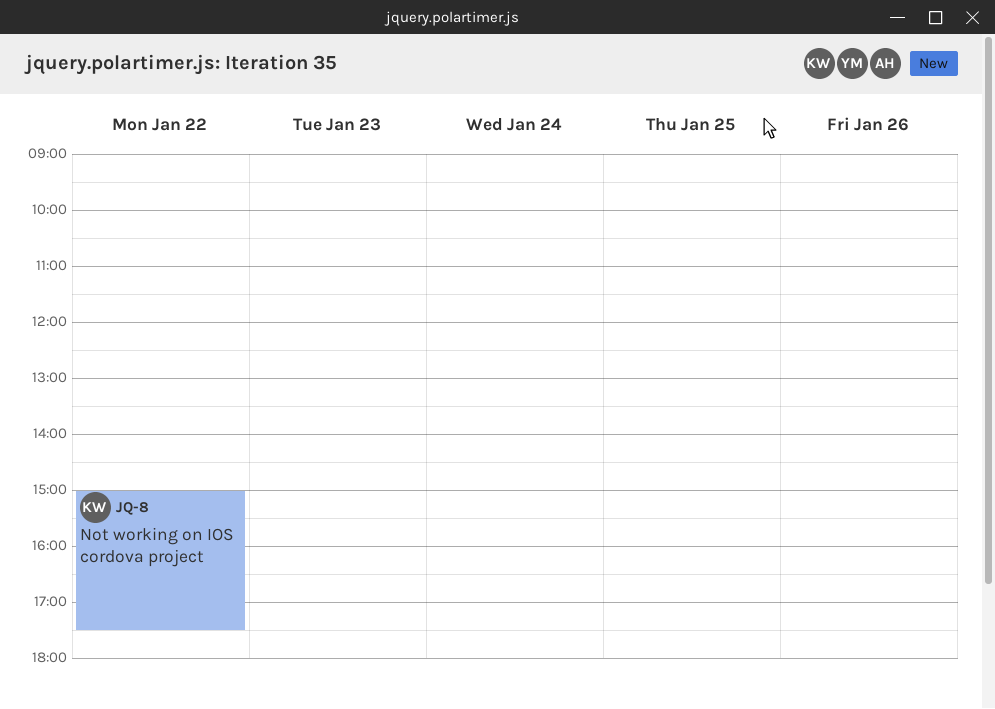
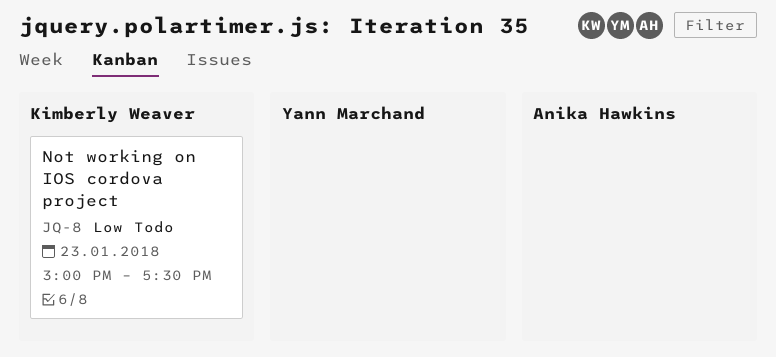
JQ-8, day: Jan 22 -> Jan 23

